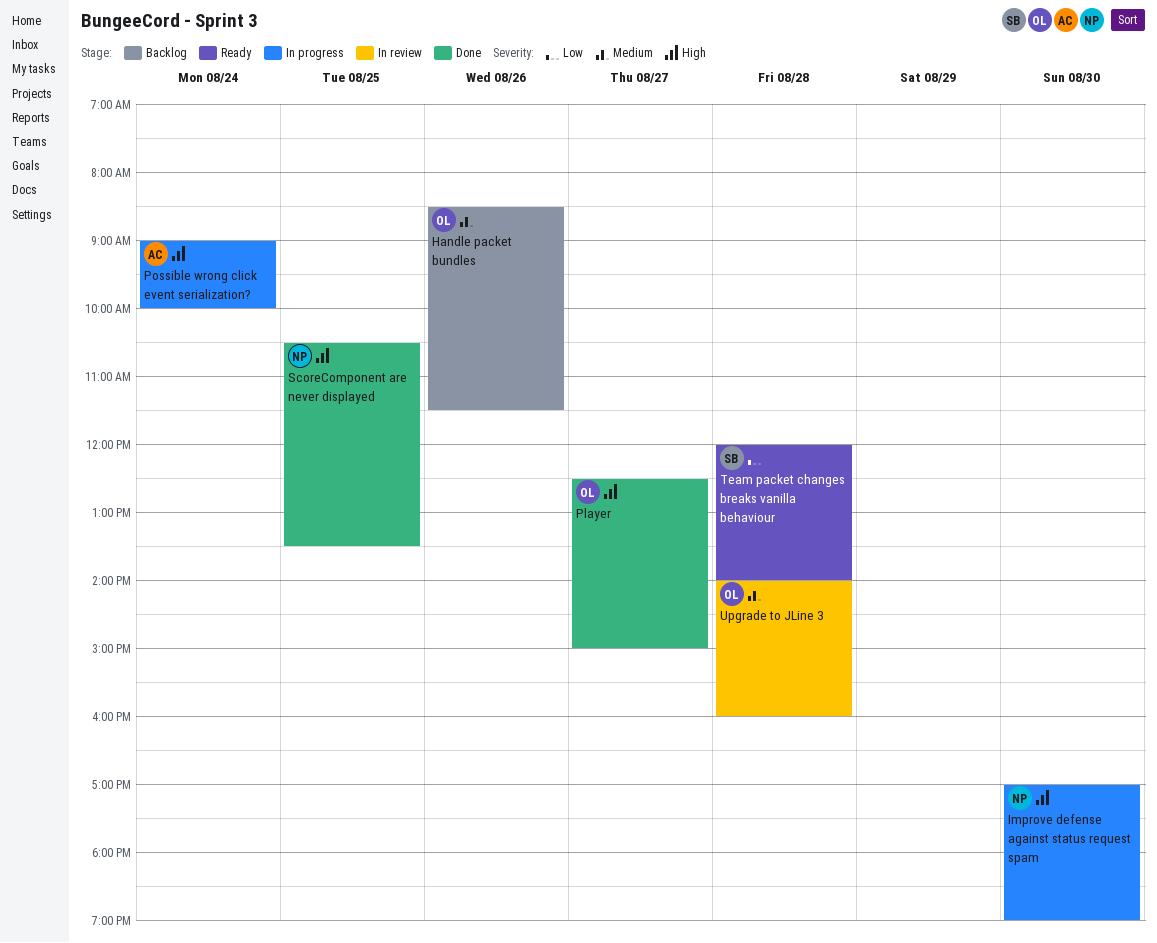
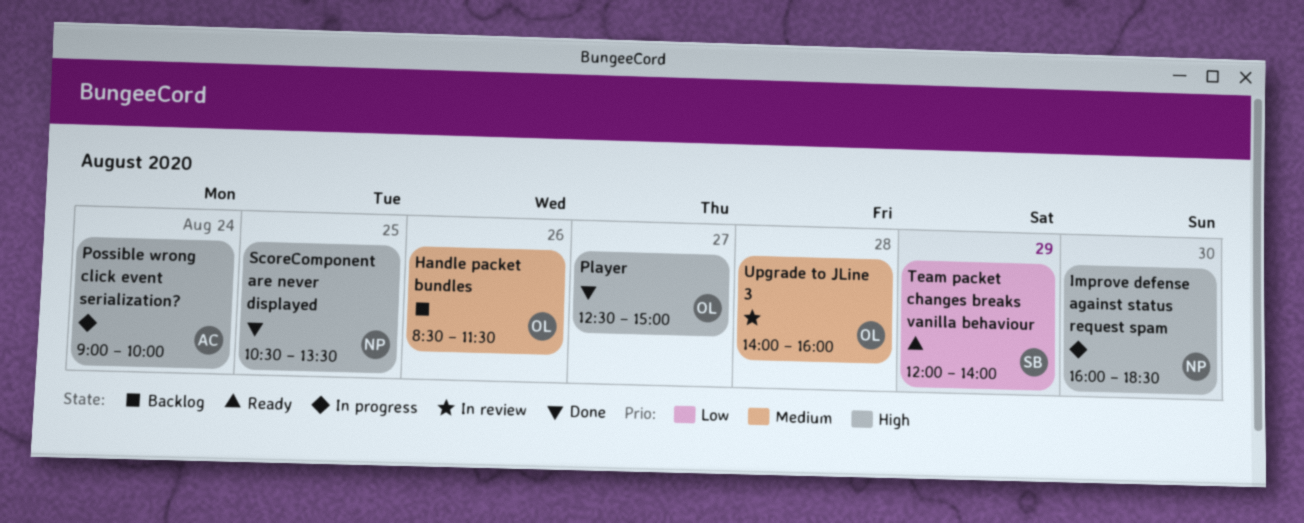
Improve defense against status request spam, begins: 17:00 -> 16:00
Improve defense against status request spam, ends: 19:00 -> 18:30
Team packet changes breaks vanilla behaviour, day: Aug 28 -> Aug 29

